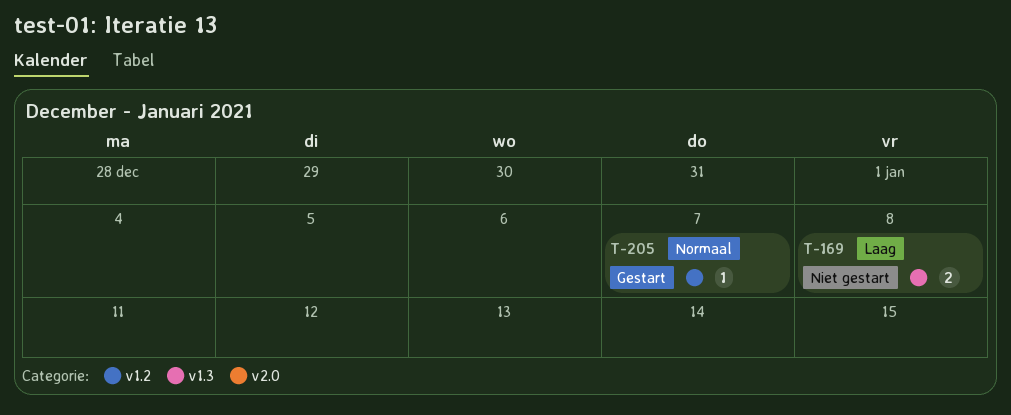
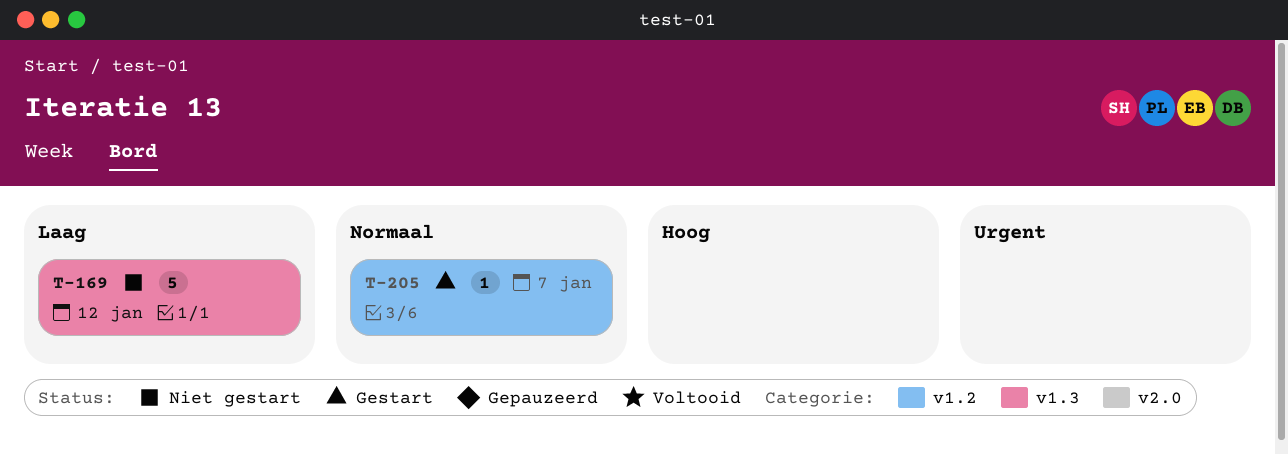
T-169, estimate: 2 -> 5
T-169, due: Jan 8 -> Jan 12

